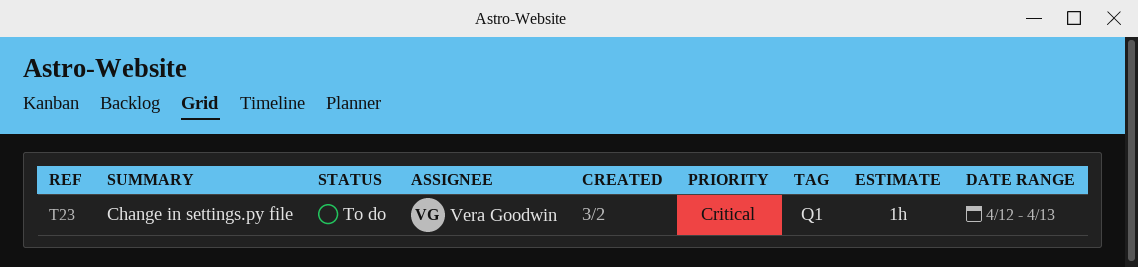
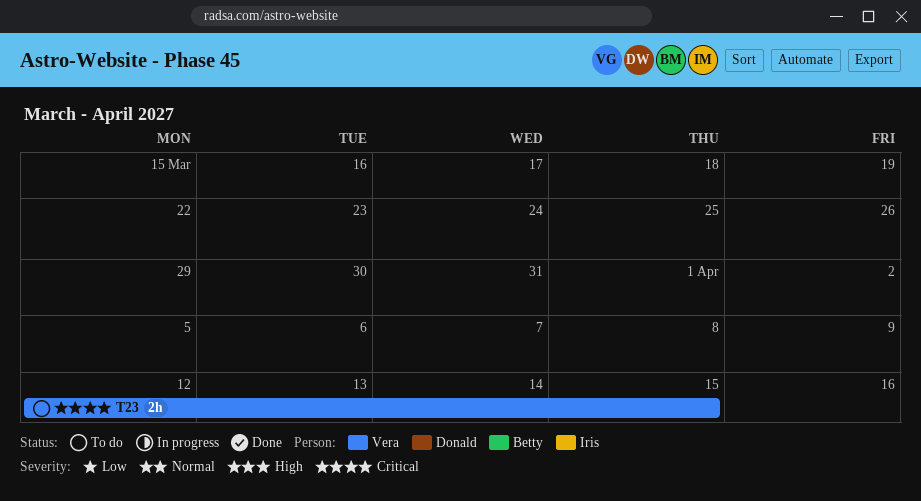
T23, estimate: 1h -> 2h
T23, due: Apr 13 -> Apr 15

